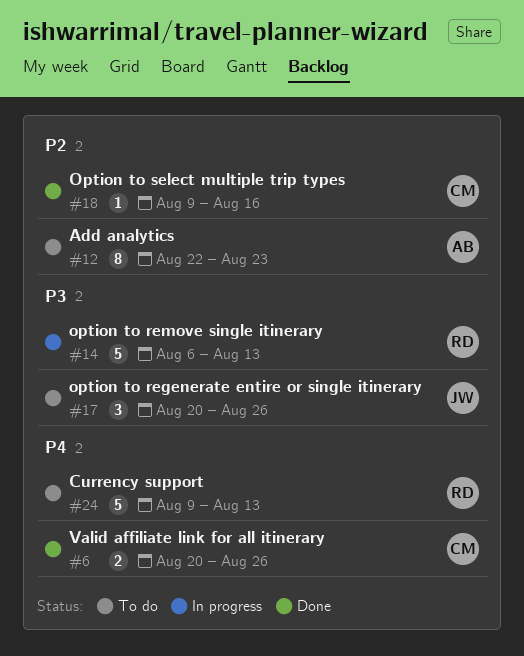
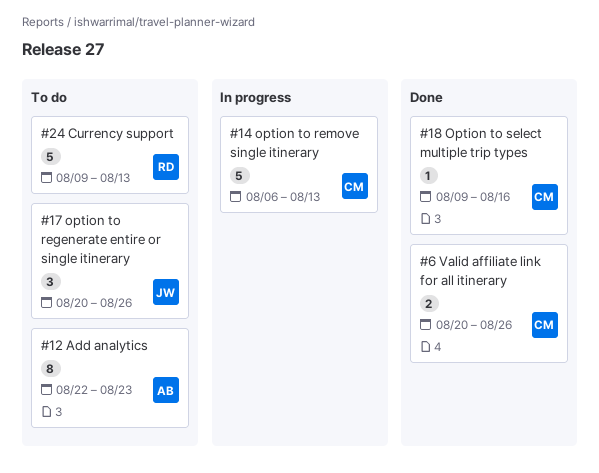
#14, owner: RD -> CM

